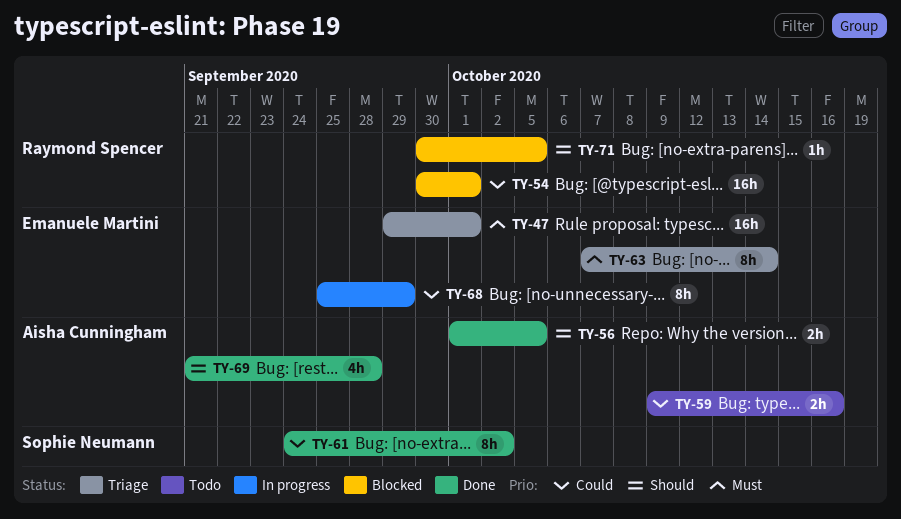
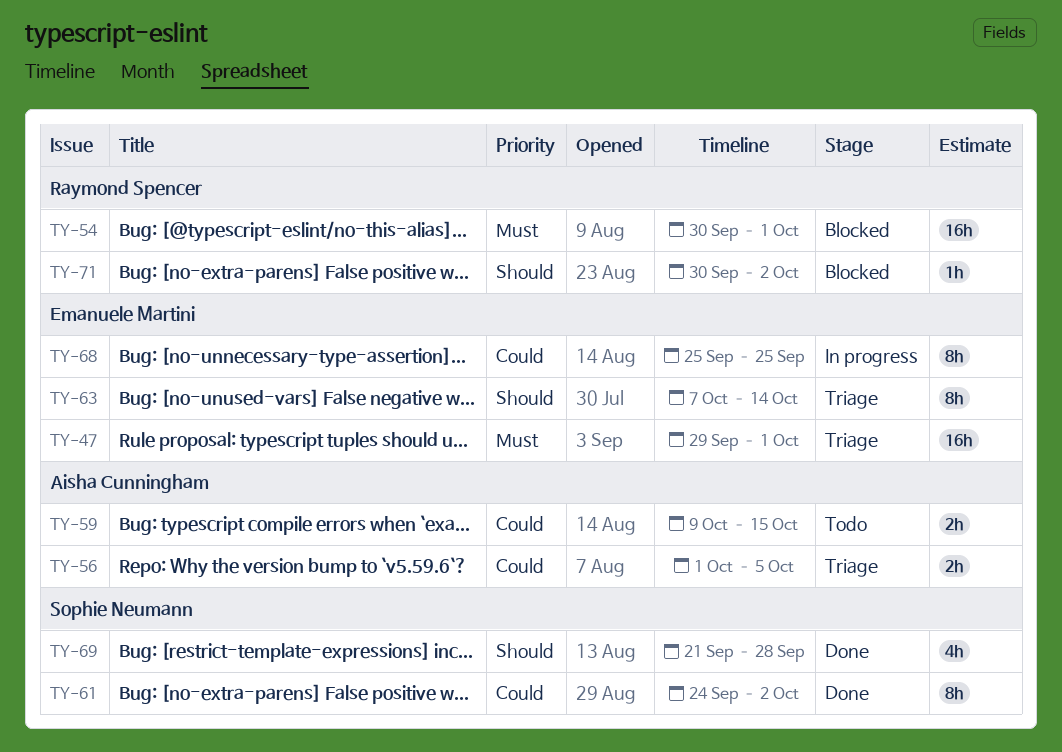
TY-54, priority: Could -> Must
TY-56, status: Done -> Triage
TY-56, priority: Should -> Could
TY-59, due: Oct 16 -> Oct 15
TY-63, priority: Must -> Should
TY-68, due: Sep 29 -> Sep 25
TY-69, owner: Aisha Cunningham -> Sophie Neumann
TY-71, due: Oct 5 -> Oct 2

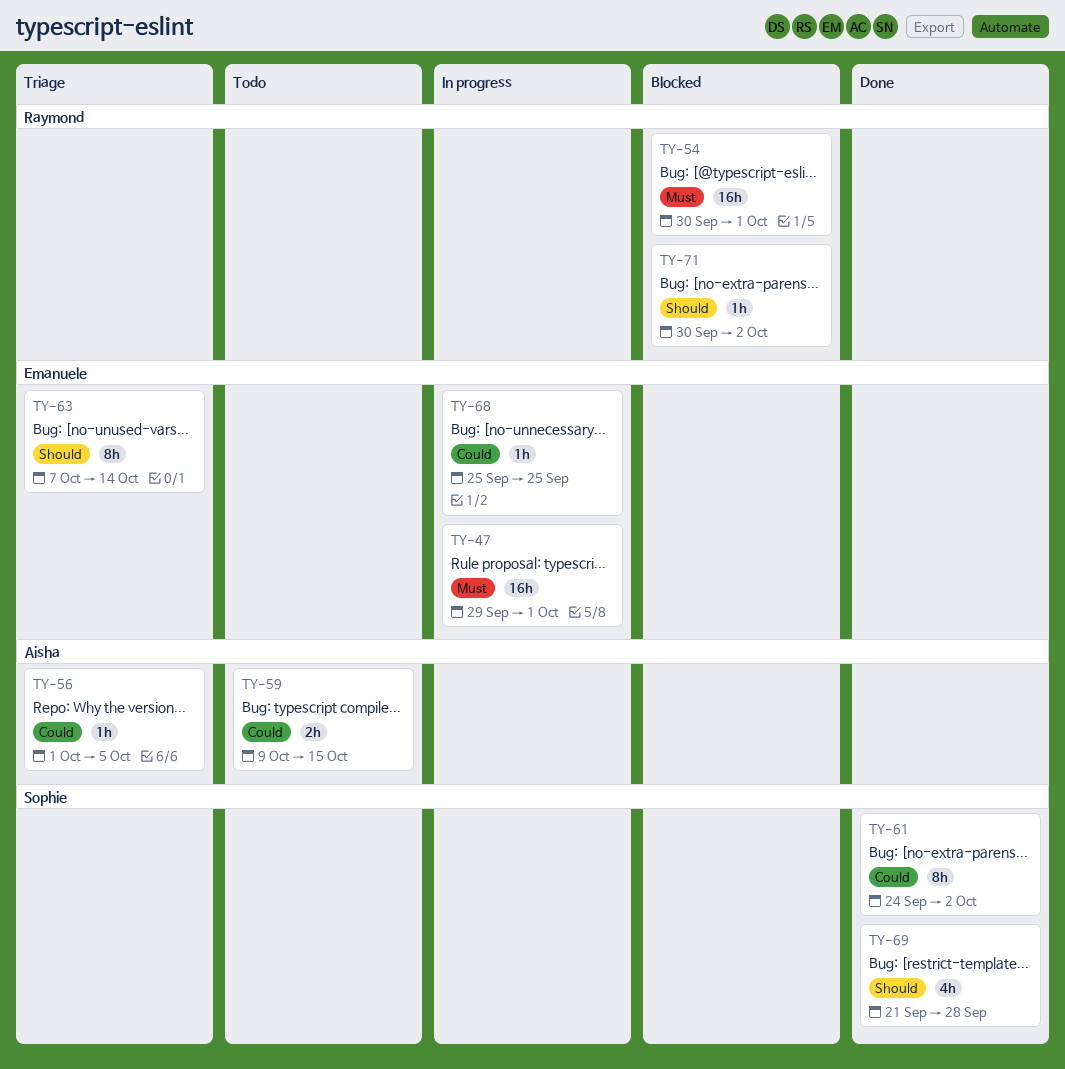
TY-47, status: Triage -> In progress
TY-56, estimate: 2h -> 1h
TY-68, estimate: 8h -> 1h

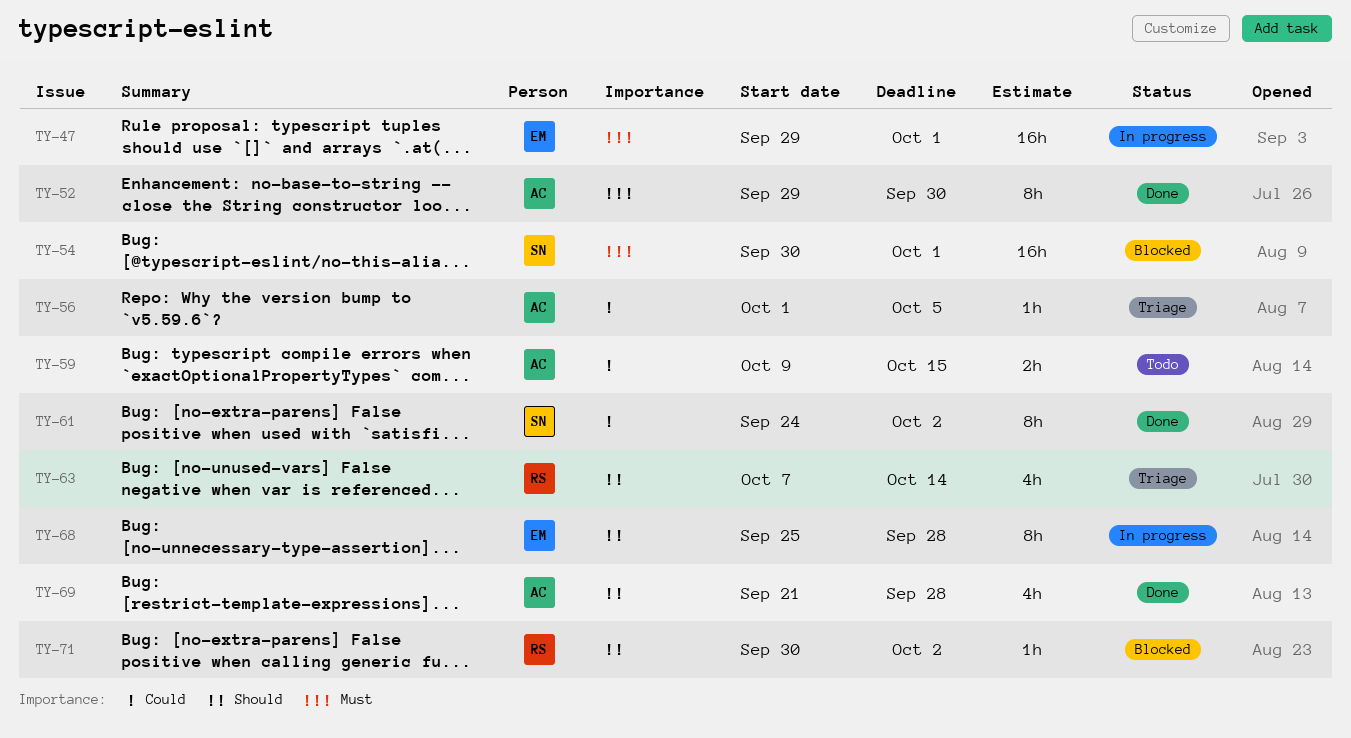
TY-52: none -> present
TY-54, owner: Raymond -> Sophie
TY-63, owner: Emanuele -> Raymond
TY-63, estimate: 8h -> 4h
TY-68, priority: Could -> Should
TY-68, estimate: 1h -> 8h
TY-68, due: Sep 25 -> Sep 28
TY-69, owner: Sophie -> Aisha

